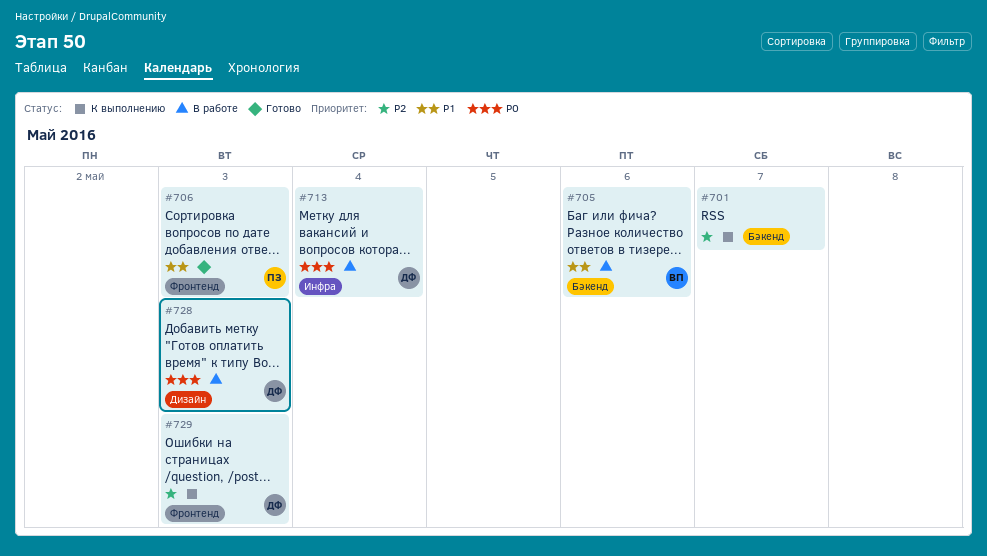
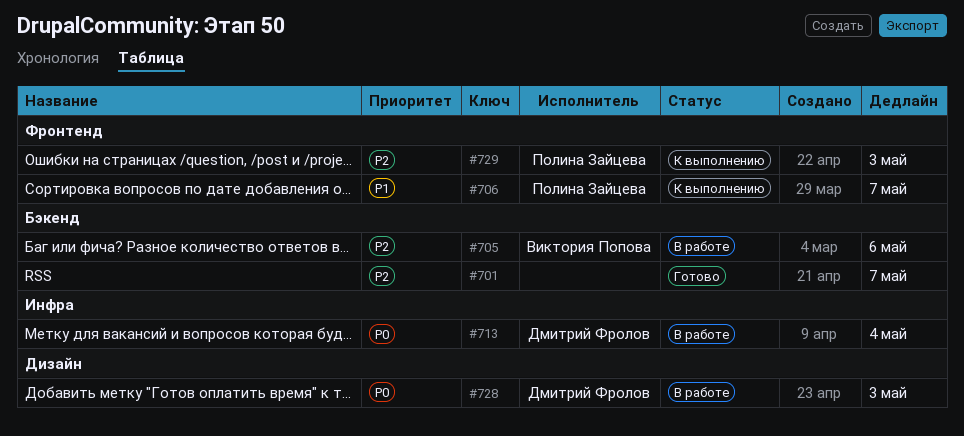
#701, status: К выполнению -> Готово
#705, priority: P1 -> P2
#706, status: Готово -> К выполнению
#706, due: May 3 -> May 7
#729, owner: Дмитрий Фролов -> Полина Зайцева

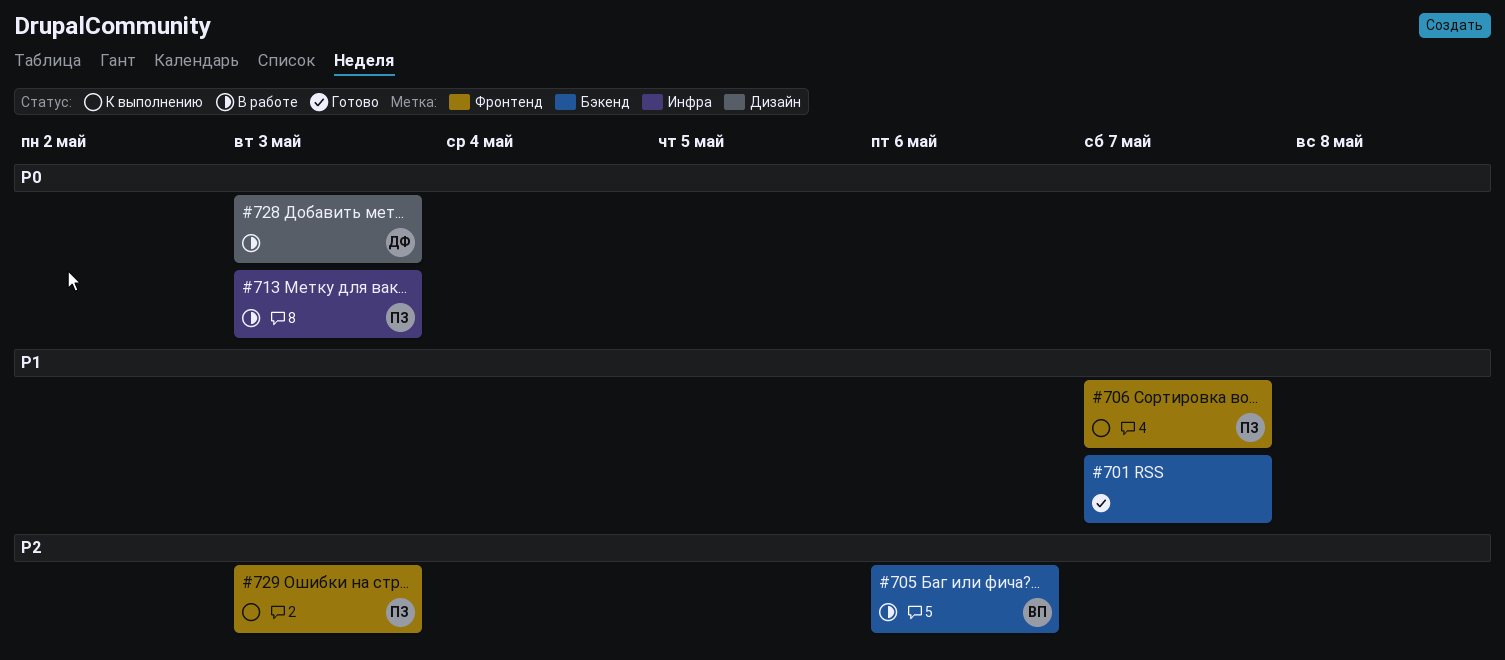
#701, priority: P2 -> P1
#713, owner: Дмитрий Фролов -> Полина Зайцева
#713, due: May 4 -> May 3

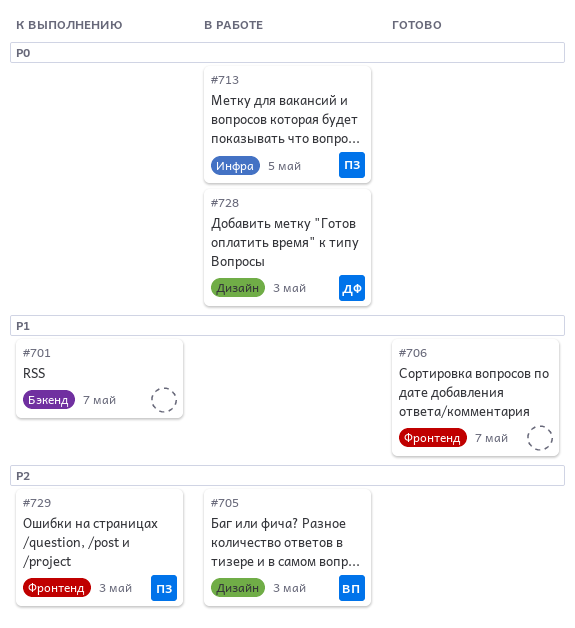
#701, status: Готово -> К выполнению
#705, label: Бэкенд -> Дизайн
#705, due: May 6 -> May 3
#706, status: К выполнению -> Готово
#706, owner: ПЗ -> none
#713, due: May 3 -> May 5

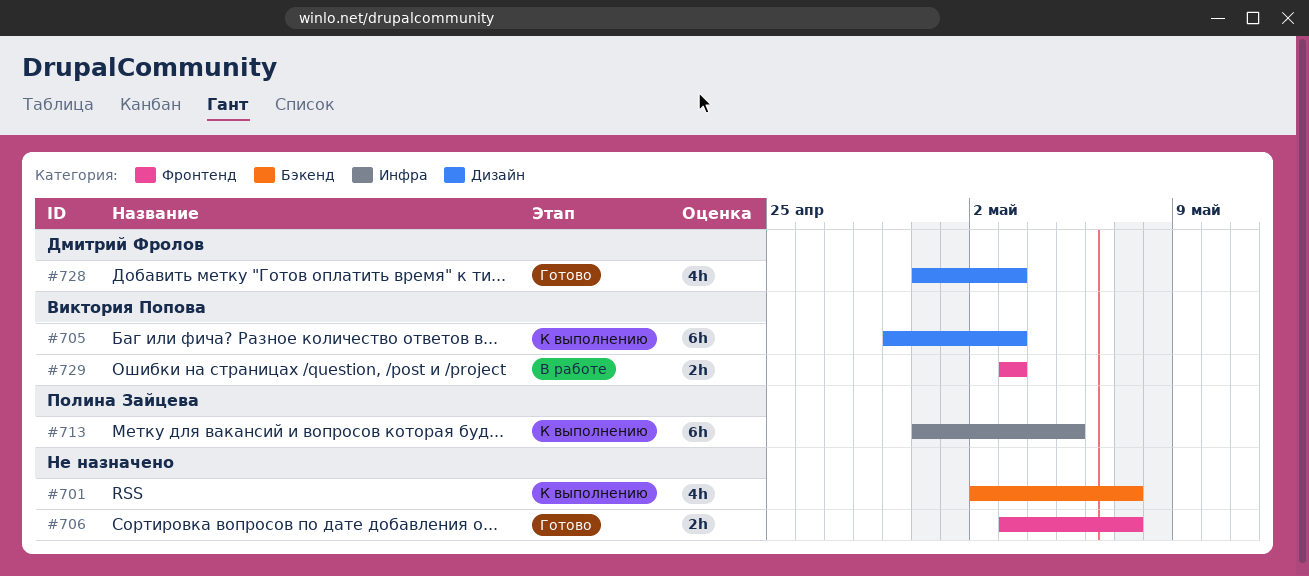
#705, status: В работе -> К выполнению
#713, status: В работе -> К выполнению
#728, status: В работе -> Готово
#729, status: К выполнению -> В работе
#729, owner: Полина Зайцева -> Виктория Попова

